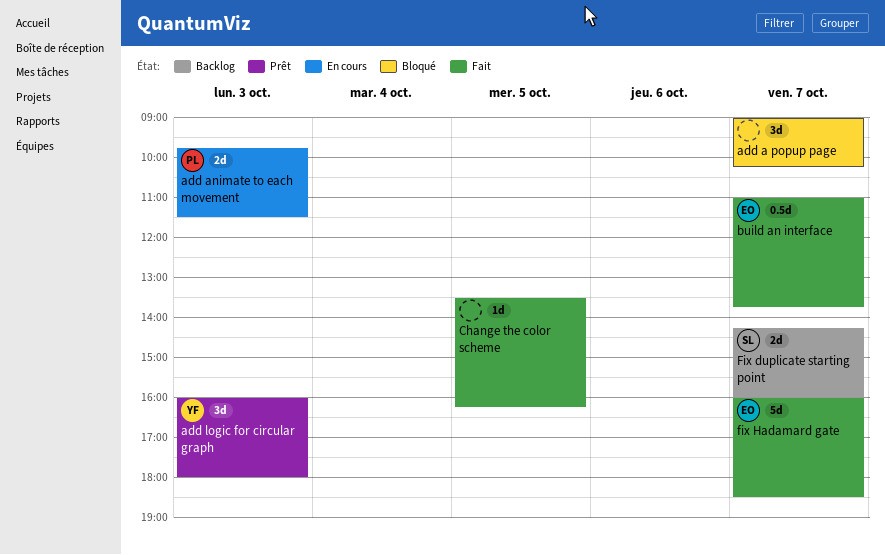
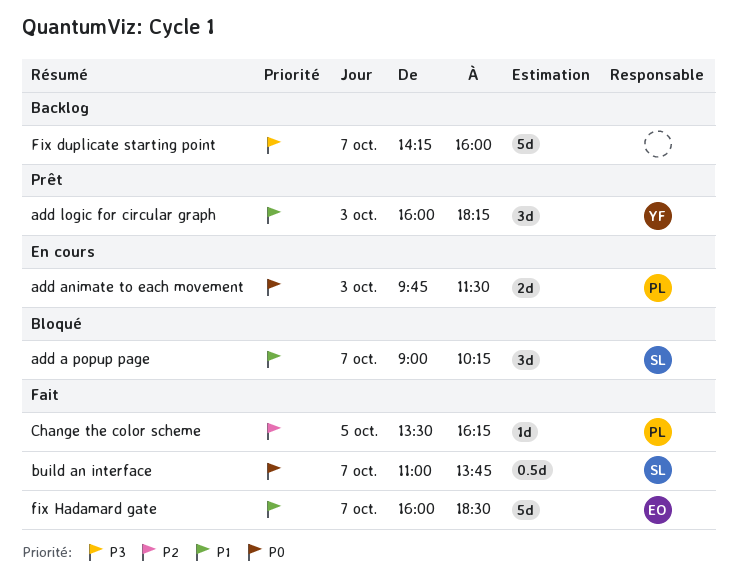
add a popup page, owner: none -> SL
add logic for circular graph, ends: 18:00 -> 18:15
build an interface, owner: EO -> SL
Change the color scheme, owner: none -> PL
Fix duplicate starting point, owner: SL -> none
Fix duplicate starting point, estimate: 2d -> 5d

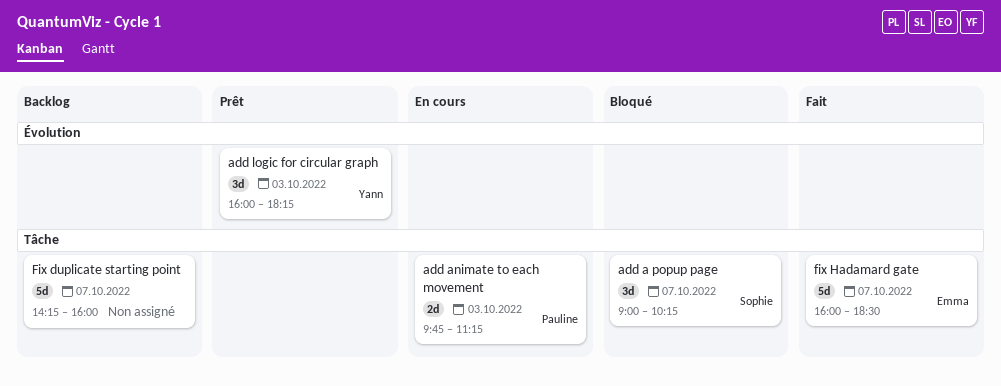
add animate to each movement, ends: 11:30 -> 11:15
build an interface: present -> none
Change the color scheme: present -> none

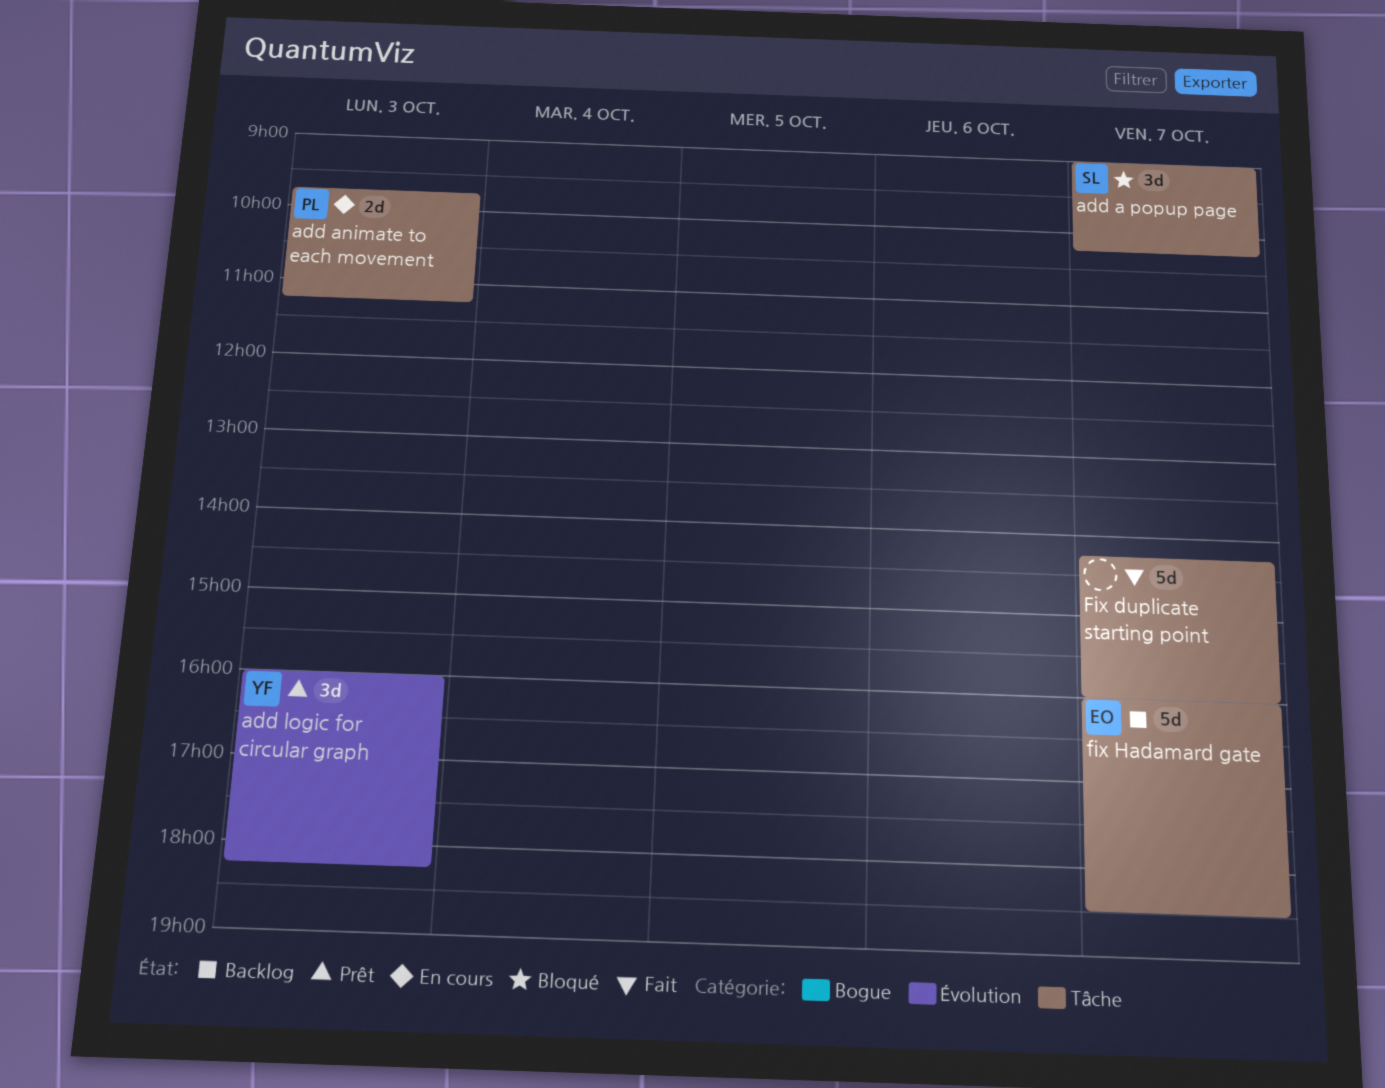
Fix duplicate starting point, status: Backlog -> Fait
fix Hadamard gate, status: Fait -> Backlog

